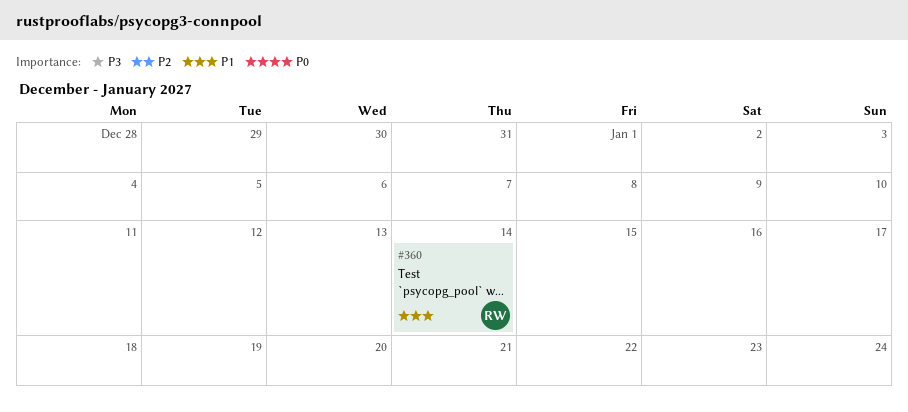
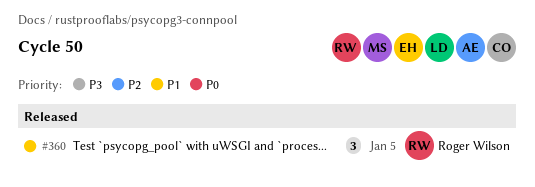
#360, due: Jan 14 -> Jan 5

